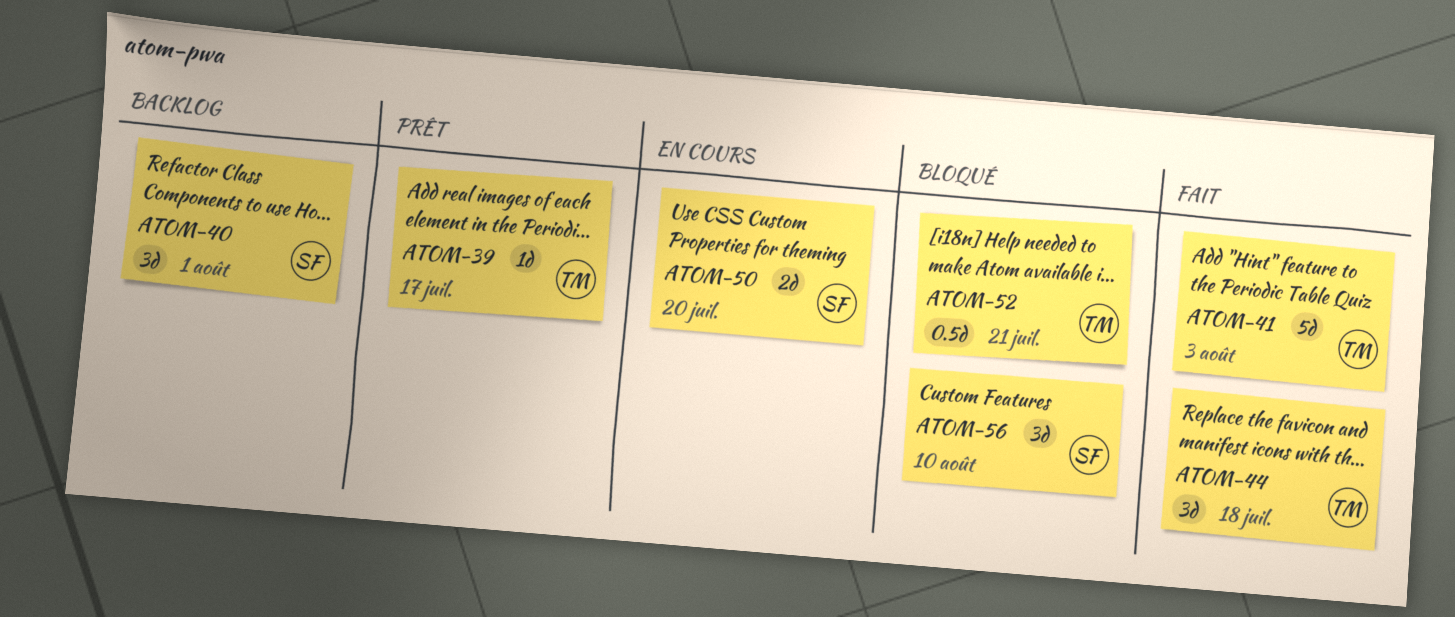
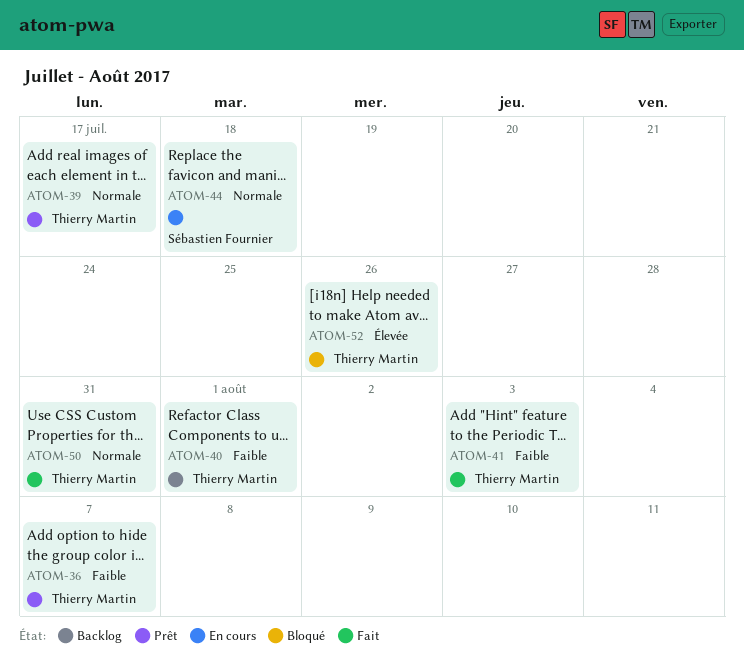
ATOM-36: none -> present
ATOM-40, owner: Sébastien Fournier -> Thierry Martin
ATOM-44, status: Fait -> En cours
ATOM-44, owner: Thierry Martin -> Sébastien Fournier
ATOM-50, status: En cours -> Fait
ATOM-50, owner: Sébastien Fournier -> Thierry Martin
ATOM-50, due: Jul 20 -> Jul 31
ATOM-52, due: Jul 21 -> Jul 26
ATOM-56: present -> none

